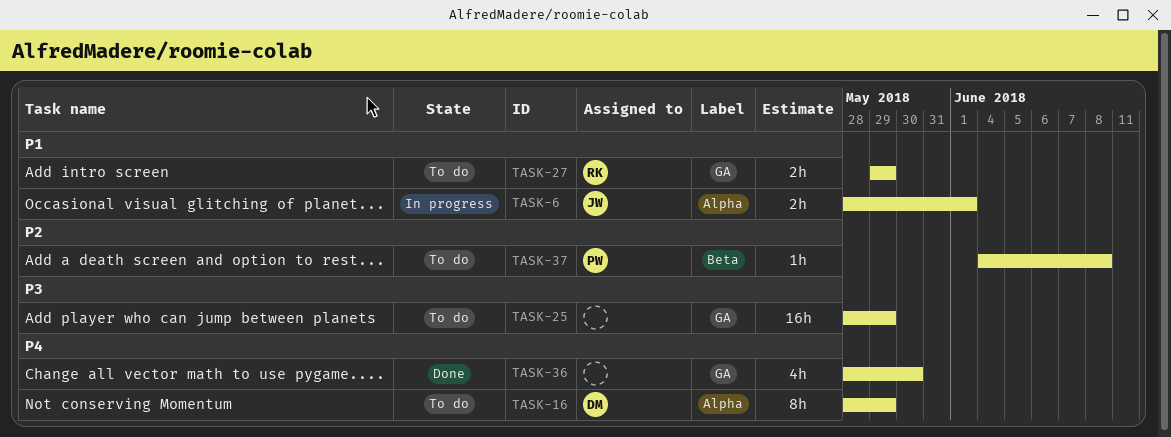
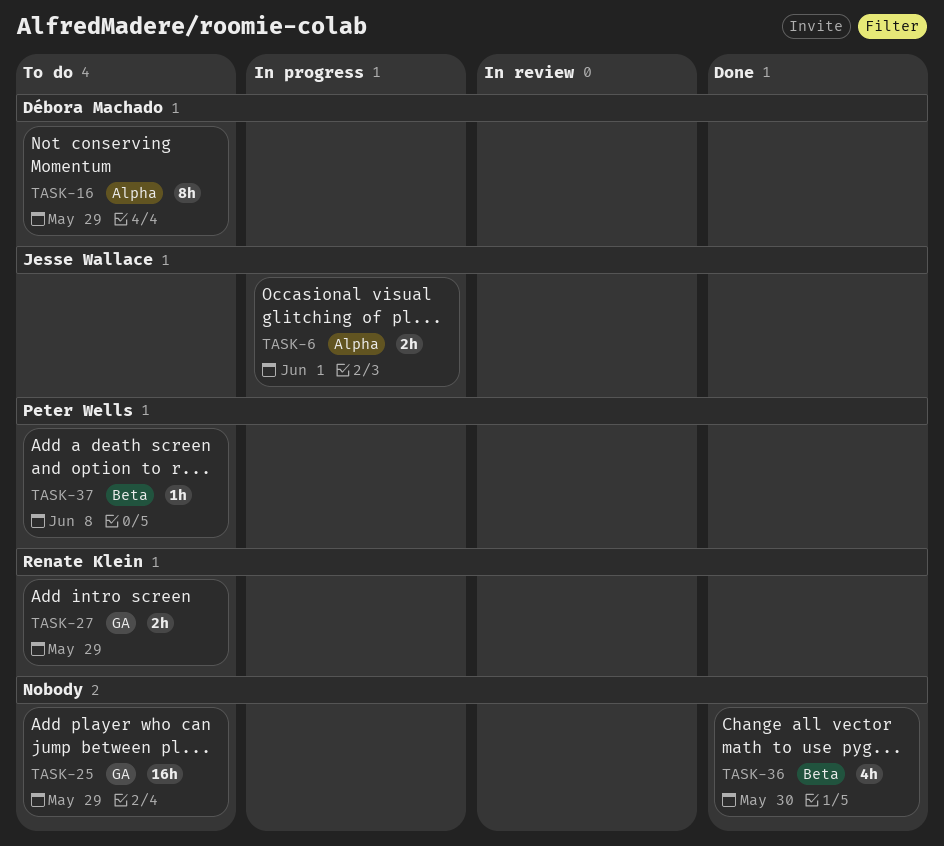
TASK-36, label: GA -> Beta

